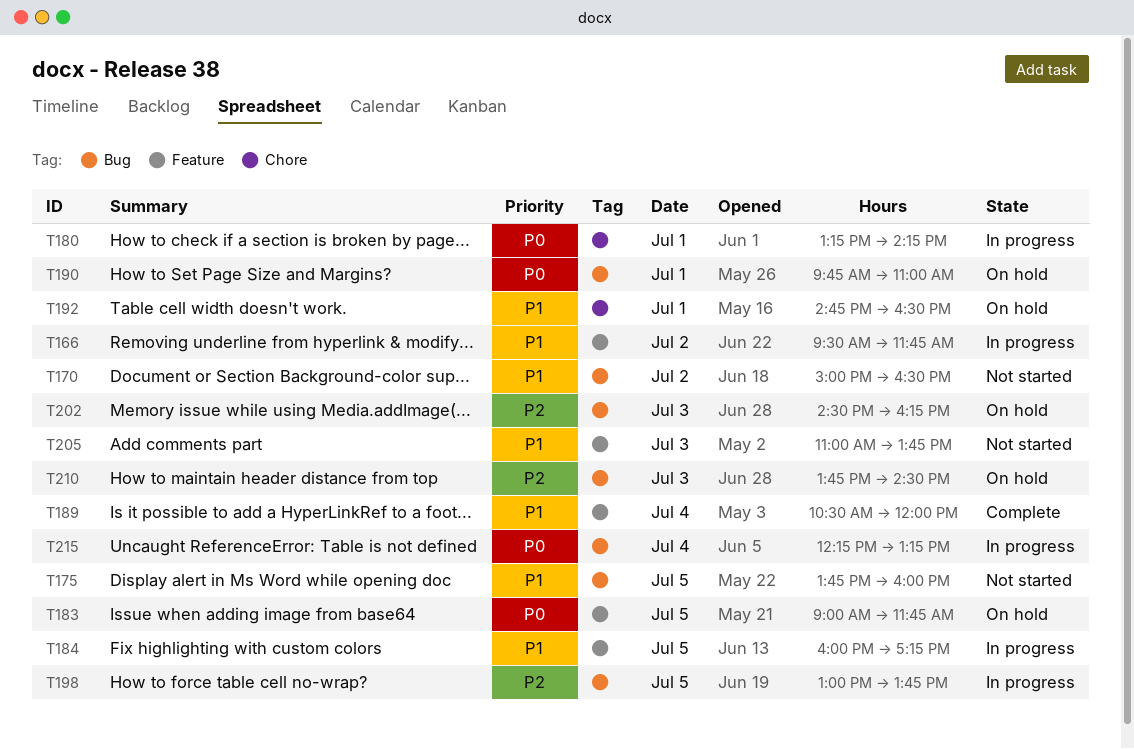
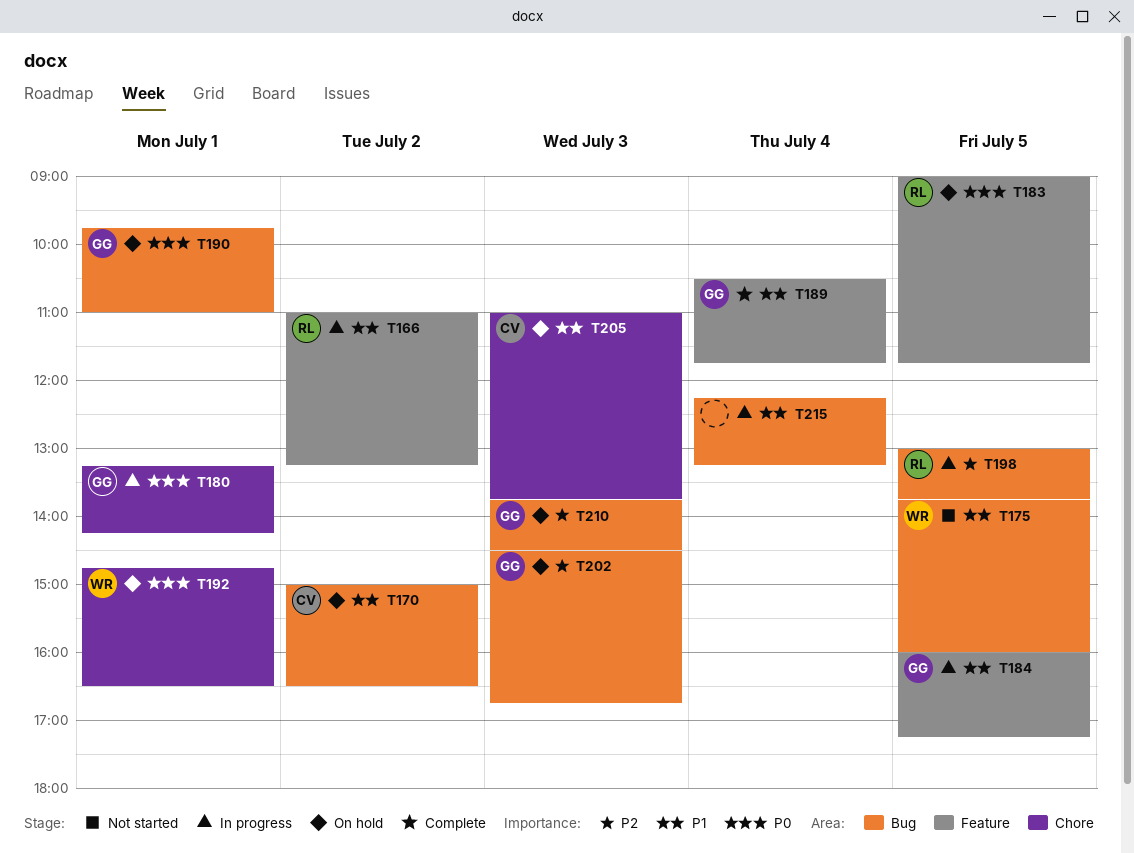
T166, begins: 09:30 -> 11:00
T166, ends: 11:45 -> 13:15
T170, status: Not started -> On hold
T189, ends: 12:00 -> 11:45
T192, priority: P1 -> P0
T202, ends: 16:15 -> 16:45
T205, status: Not started -> On hold
T205, label: Feature -> Chore
T215, priority: P0 -> P1

